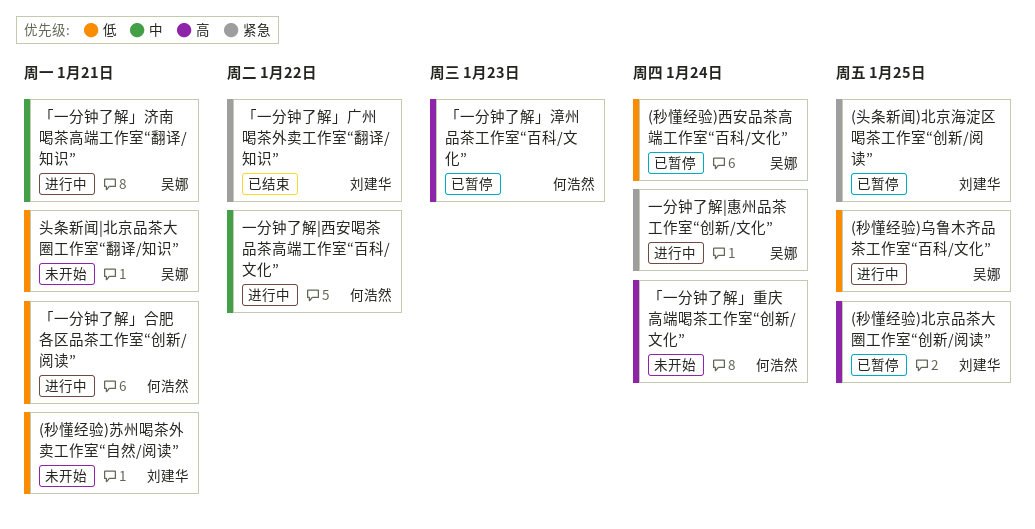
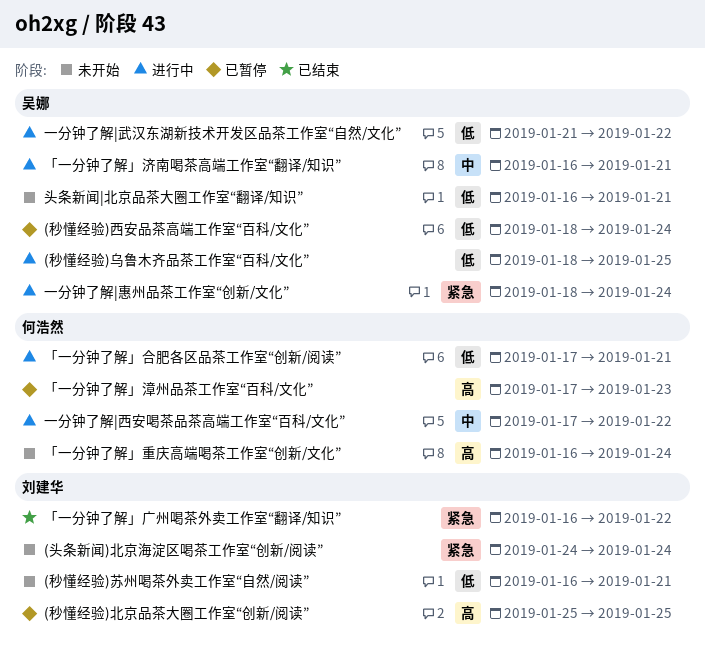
(头条新闻)北京海淀区喝茶工作室“创新/阅读”, status: 已暂停 -> 未开始
(头条新闻)北京海淀区喝茶工作室“创新/阅读”, due: Jan 25 -> Jan 24
一分钟了解|武汉东湖新技术开发区品茶工作室“自然/文化”: none -> present

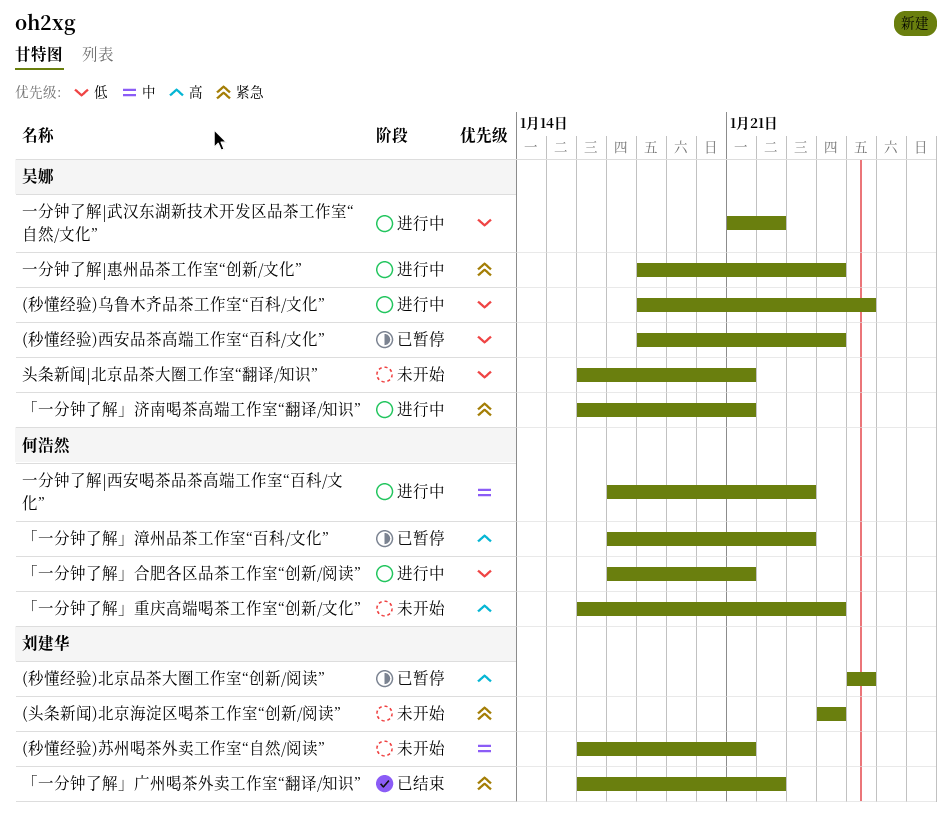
(秒懂经验)苏州喝茶外卖工作室“自然/阅读”, priority: 低 -> 中
「一分钟了解」济南喝茶高端工作室“翻译/知识”, priority: 中 -> 紧急
一分钟了解|西安喝茶品茶高端工作室“百科/文化”, due: Jan 22 -> Jan 23

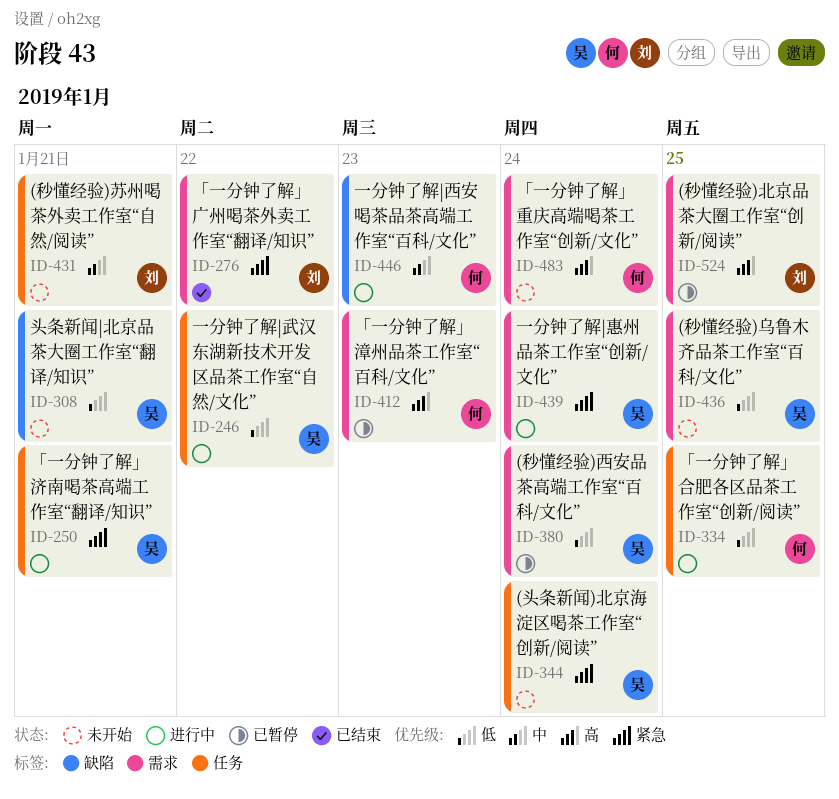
(头条新闻)北京海淀区喝茶工作室“创新/阅读”, owner: 刘建华 -> 吴娜
(秒懂经验)乌鲁木齐品茶工作室“百科/文化”, status: 进行中 -> 未开始
「一分钟了解」合肥各区品茶工作室“创新/阅读”, due: Jan 21 -> Jan 25

